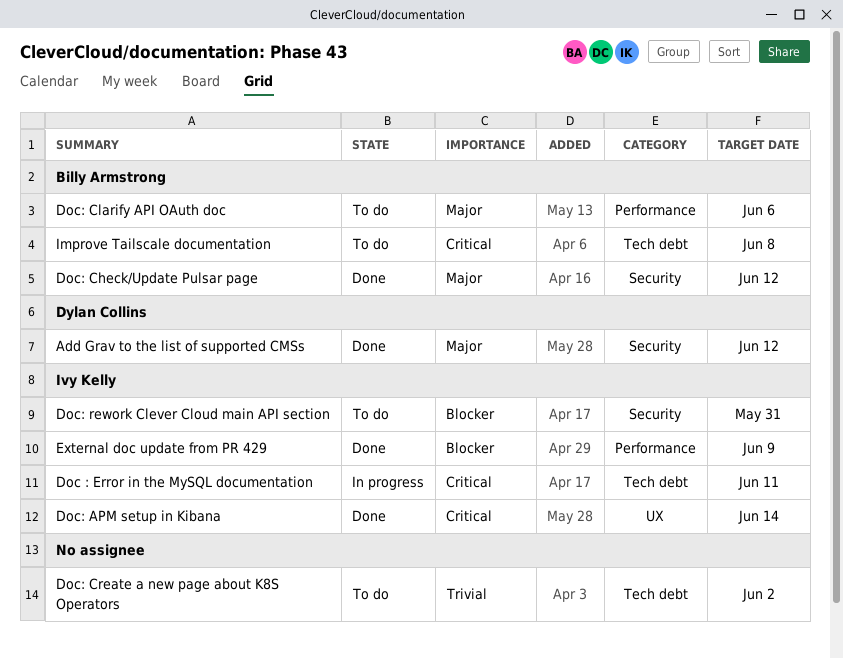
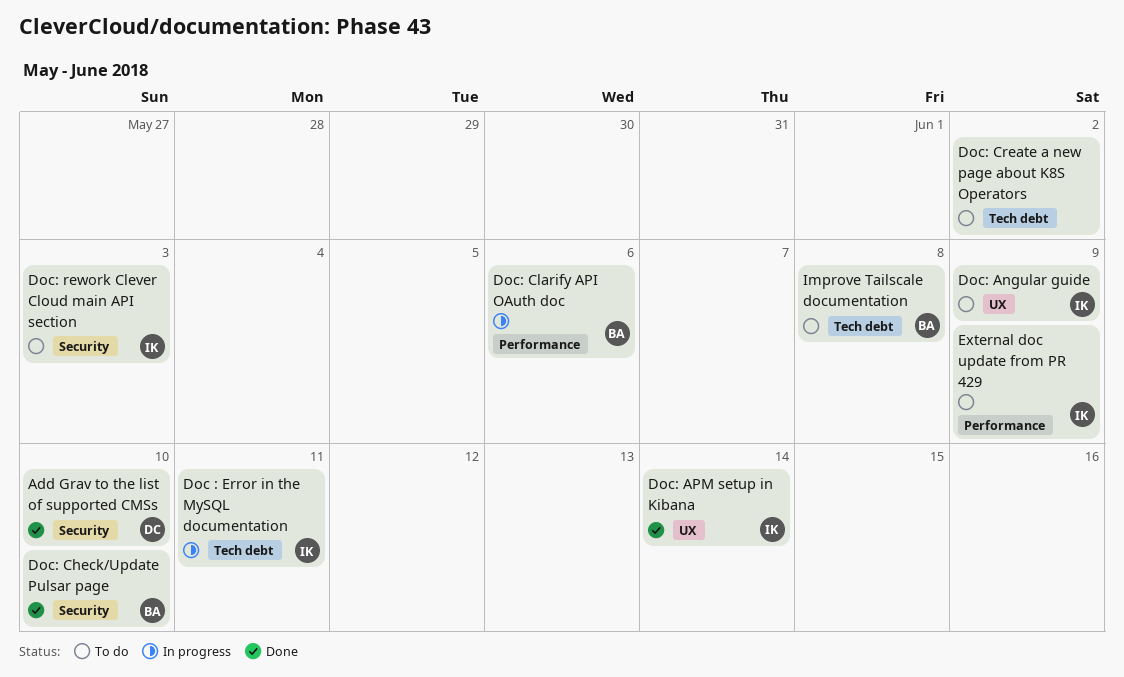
Add Grav to the list of supported CMSs, due: Jun 12 -> Jun 10
Doc: Angular guide: none -> present
Doc: Check/Update Pulsar page, due: Jun 12 -> Jun 10
Doc: Clarify API OAuth doc, status: To do -> In progress
Doc: rework Clever Cloud main API section, due: May 31 -> Jun 3
External doc update from PR 429, status: Done -> To do

